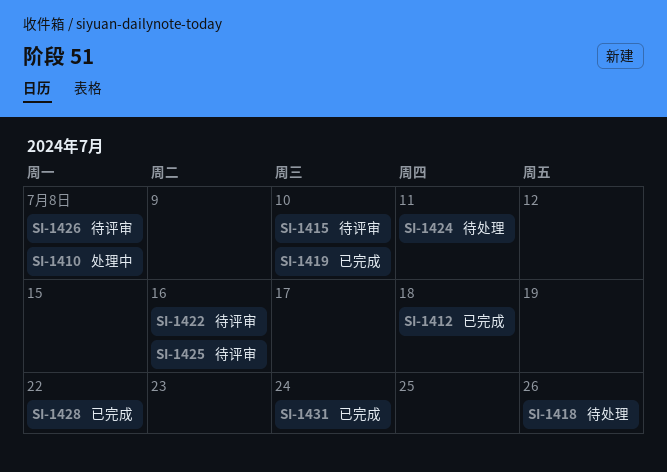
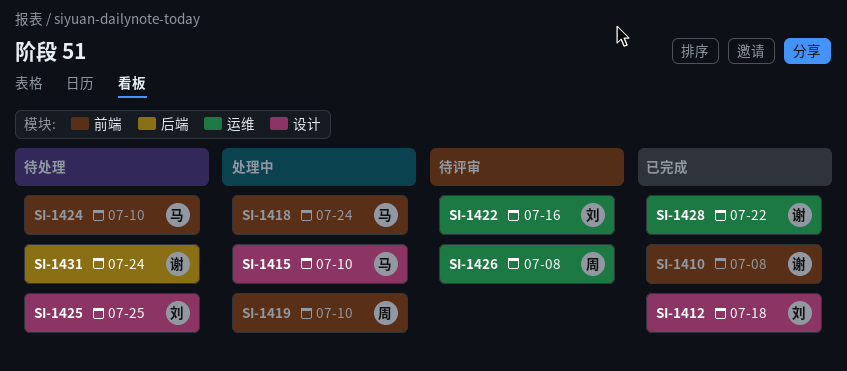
SI-1410, status: 处理中 -> 已完成
SI-1415, status: 待评审 -> 处理中
SI-1418, status: 待处理 -> 处理中
SI-1418, due: Jul 26 -> Jul 24
SI-1419, status: 已完成 -> 处理中
SI-1424, due: Jul 11 -> Jul 10
SI-1425, status: 待评审 -> 待处理
SI-1425, due: Jul 16 -> Jul 25
SI-1431, status: 已完成 -> 待处理

